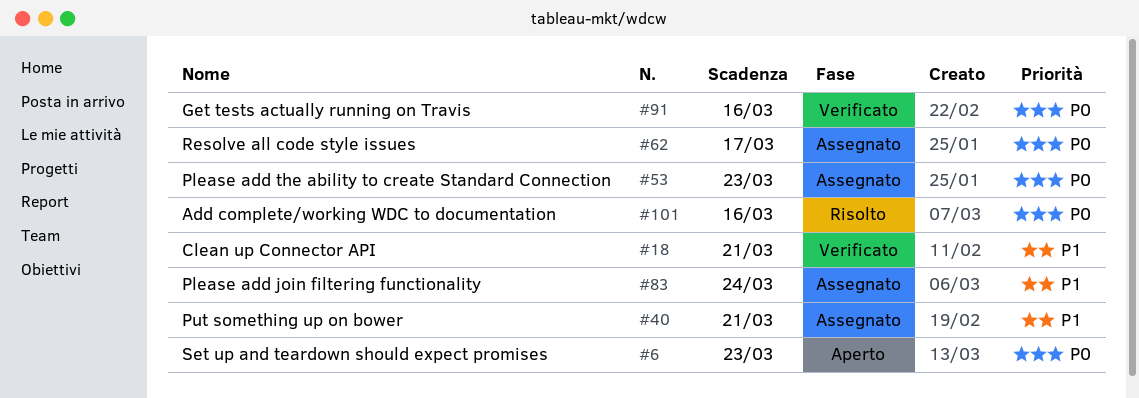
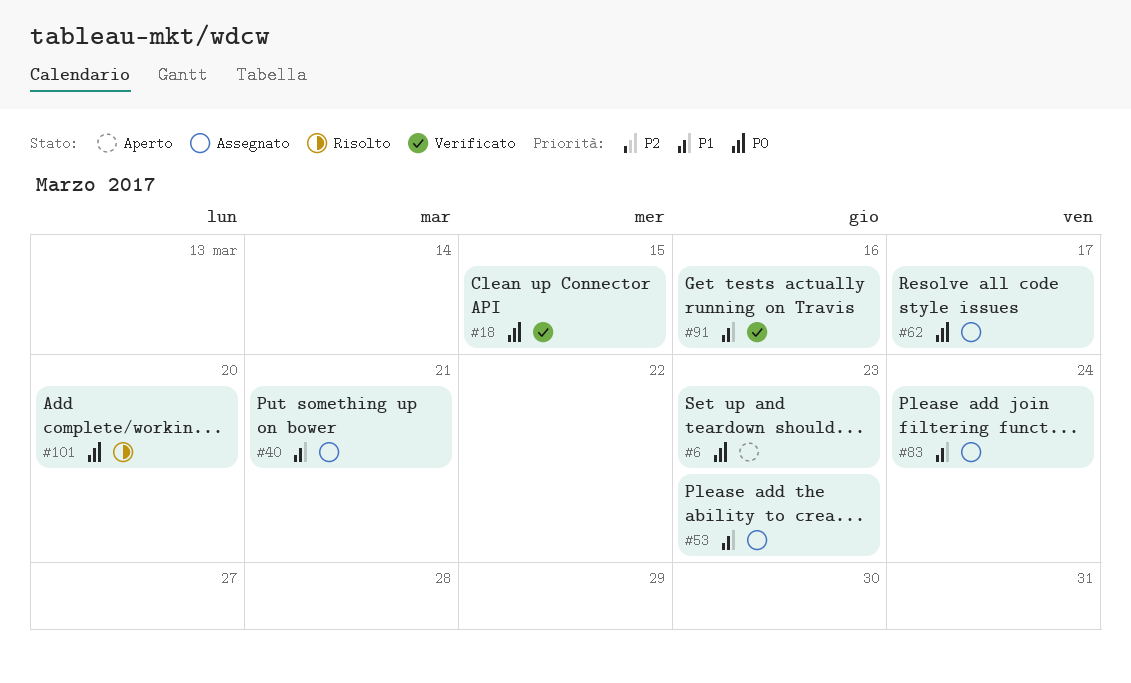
#18, priority: P1 -> P0
#18, due: Mar 21 -> Mar 15
#53, priority: P0 -> P1
#91, priority: P0 -> P1
#101, due: Mar 16 -> Mar 20

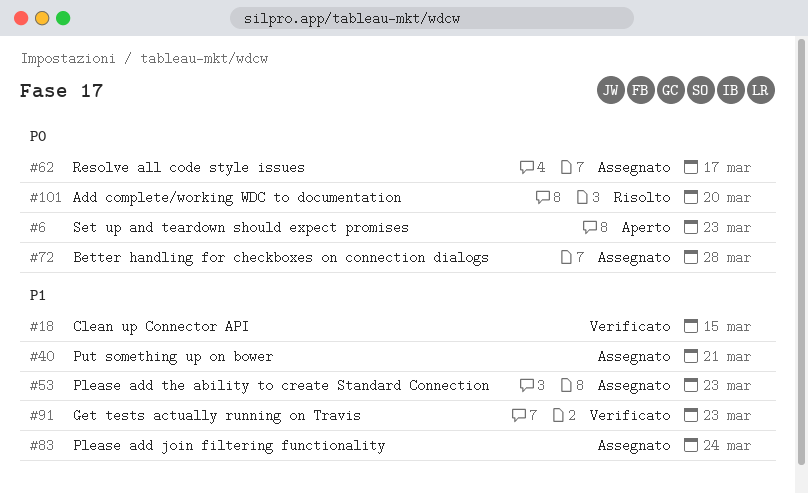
#18, priority: P0 -> P1
#72: none -> present
#91, due: Mar 16 -> Mar 23

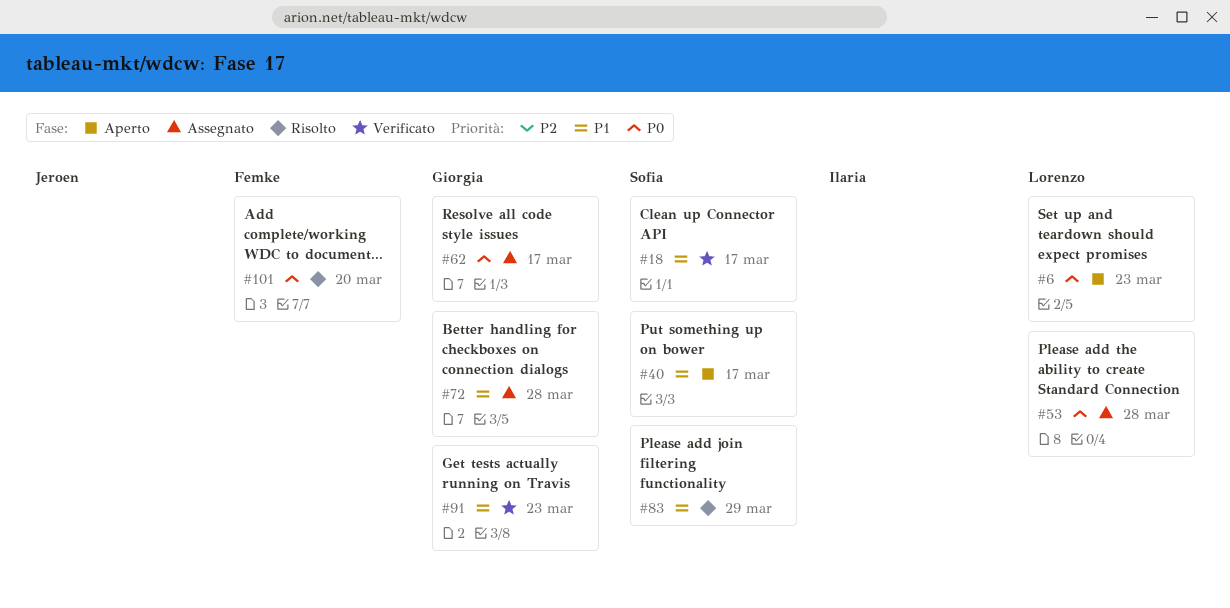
#18, due: Mar 15 -> Mar 17
#40, status: Assegnato -> Aperto
#40, due: Mar 21 -> Mar 17
#53, priority: P1 -> P0
#53, due: Mar 23 -> Mar 28
#72, priority: P0 -> P1
#83, status: Assegnato -> Risolto
#83, due: Mar 24 -> Mar 29

